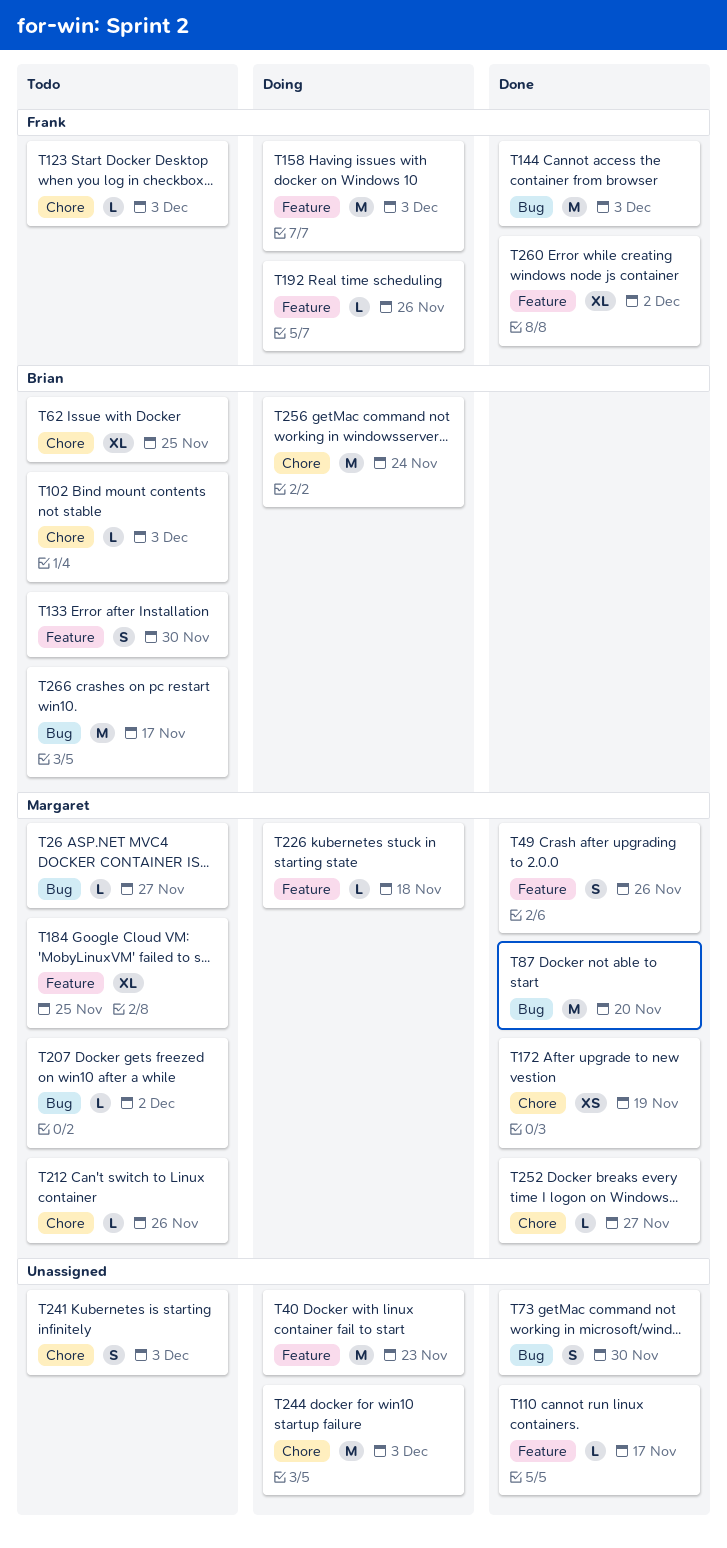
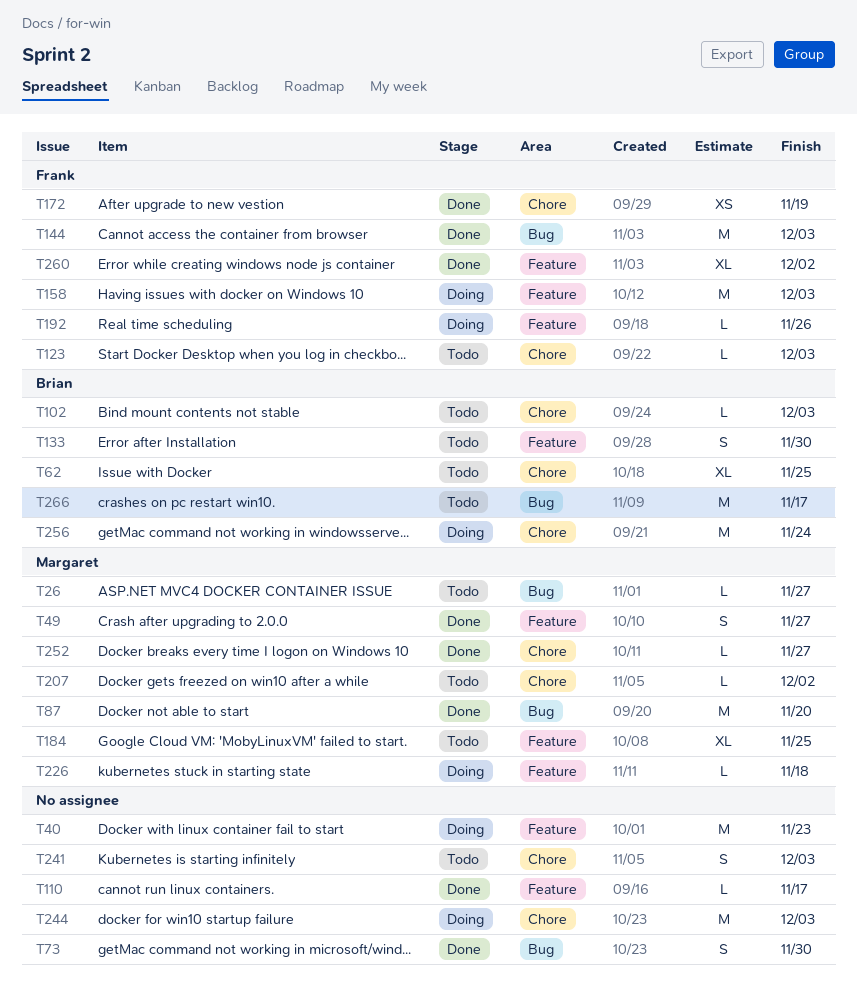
T49, due: Nov 26 -> Nov 27
T172, owner: Margaret -> Frank
T207, label: Bug -> Chore
T212: present -> none

